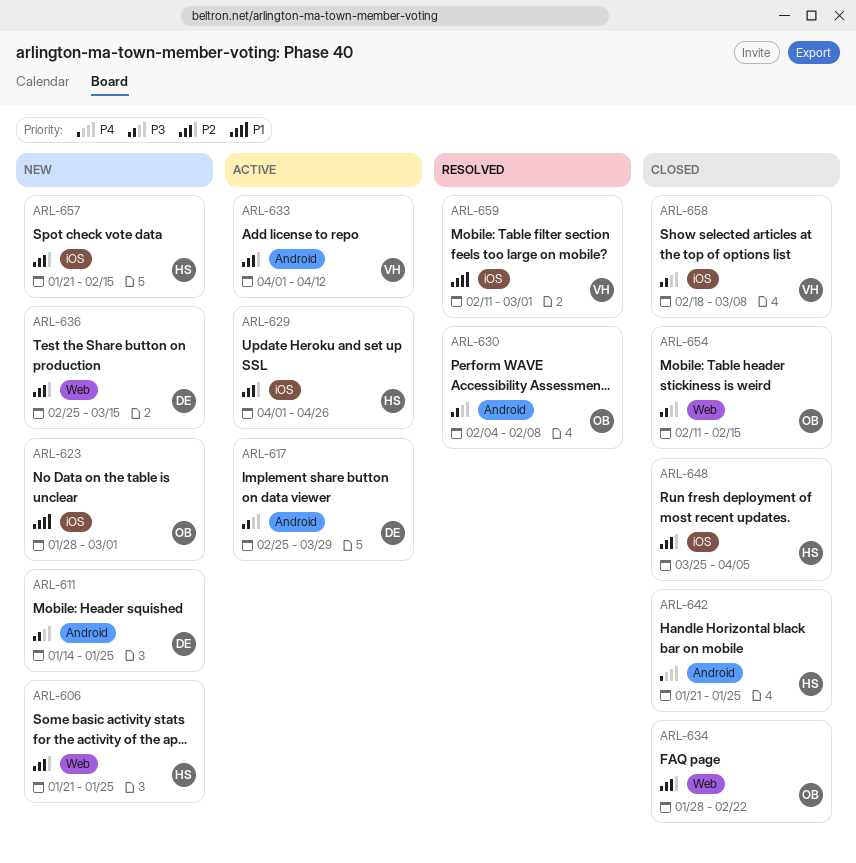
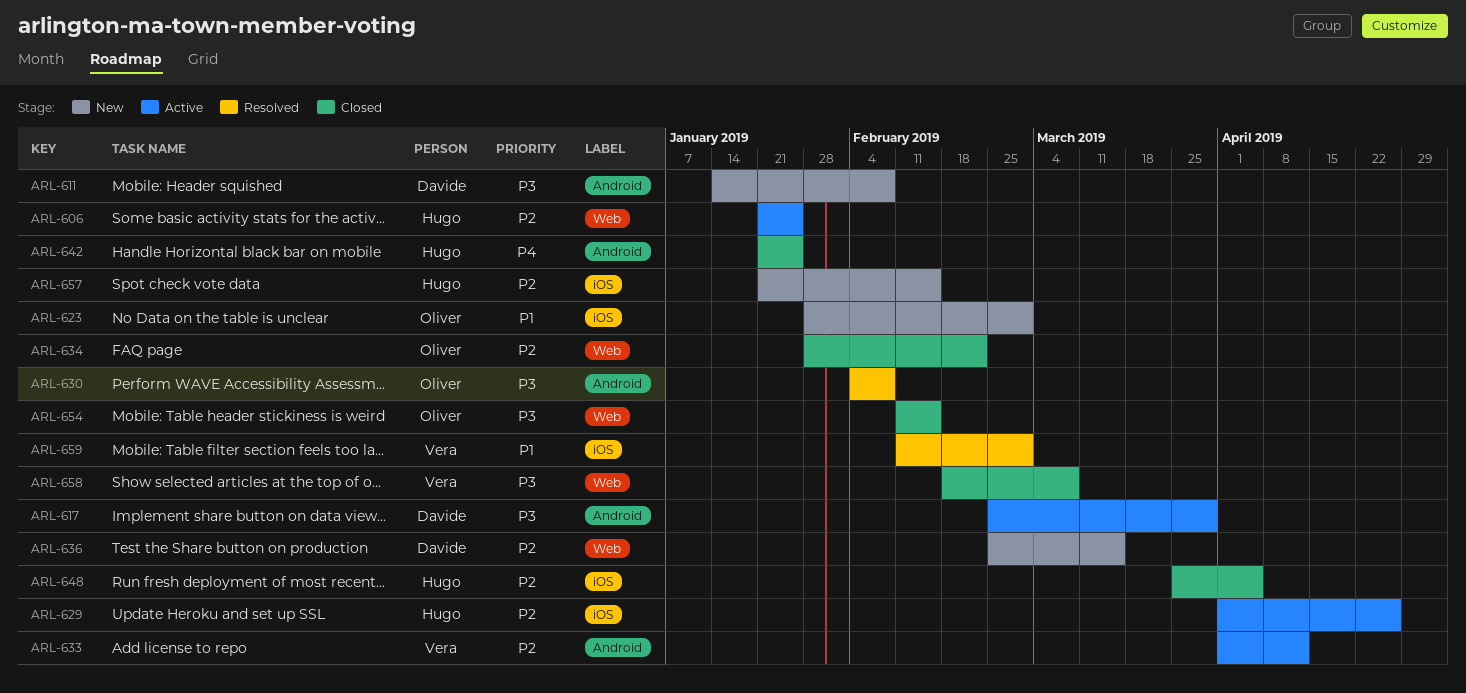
ARL-606, status: New -> Active
ARL-611, due: Jan 25 -> Feb 8
ARL-658, label: iOS -> Web

